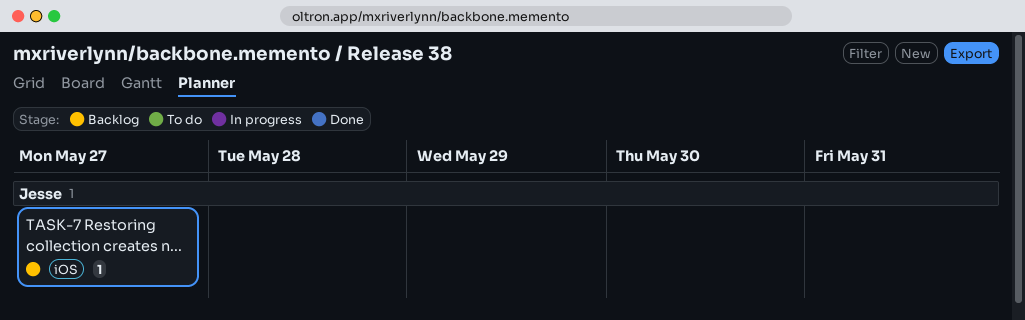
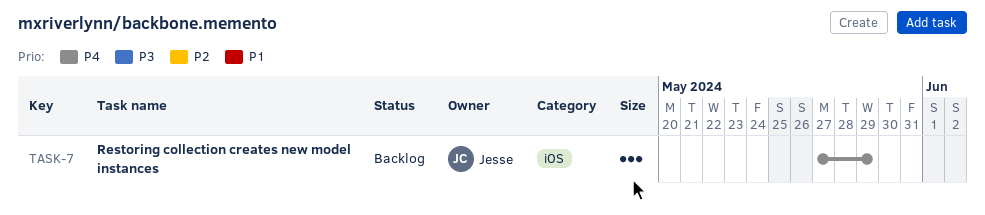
TASK-7, estimate: 1 -> 3
TASK-7, due: May 27 -> May 29

